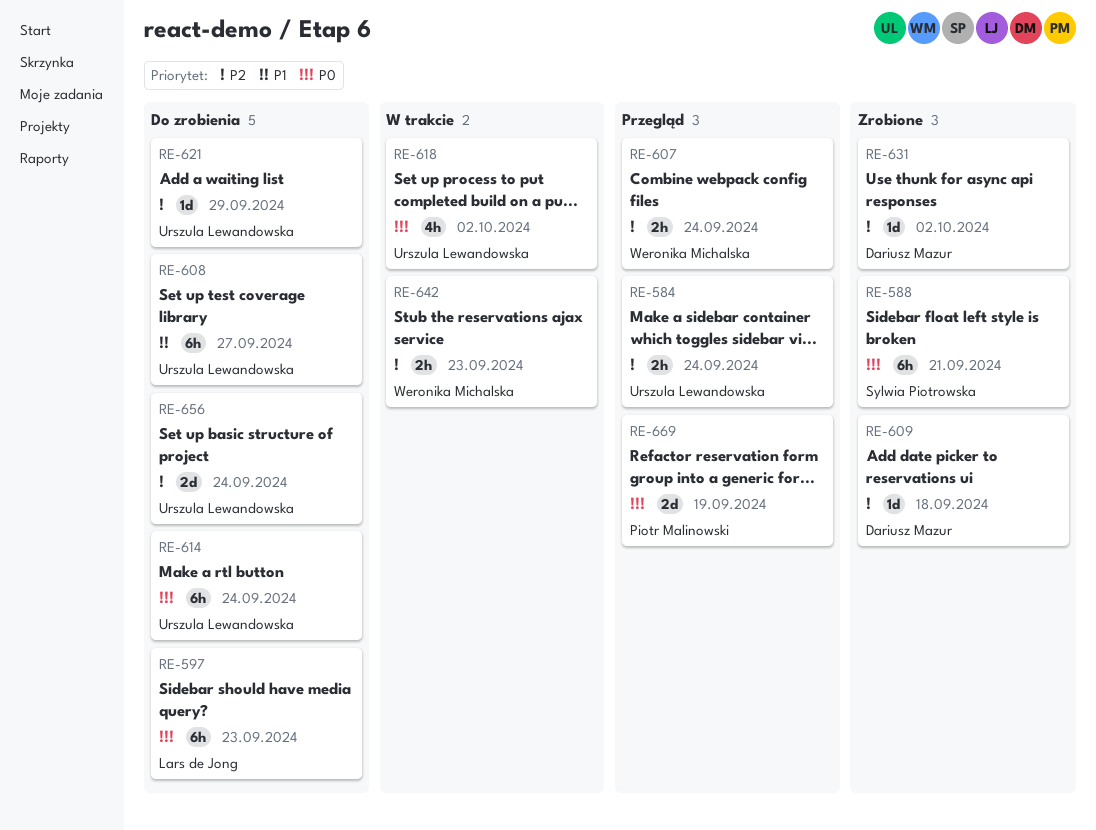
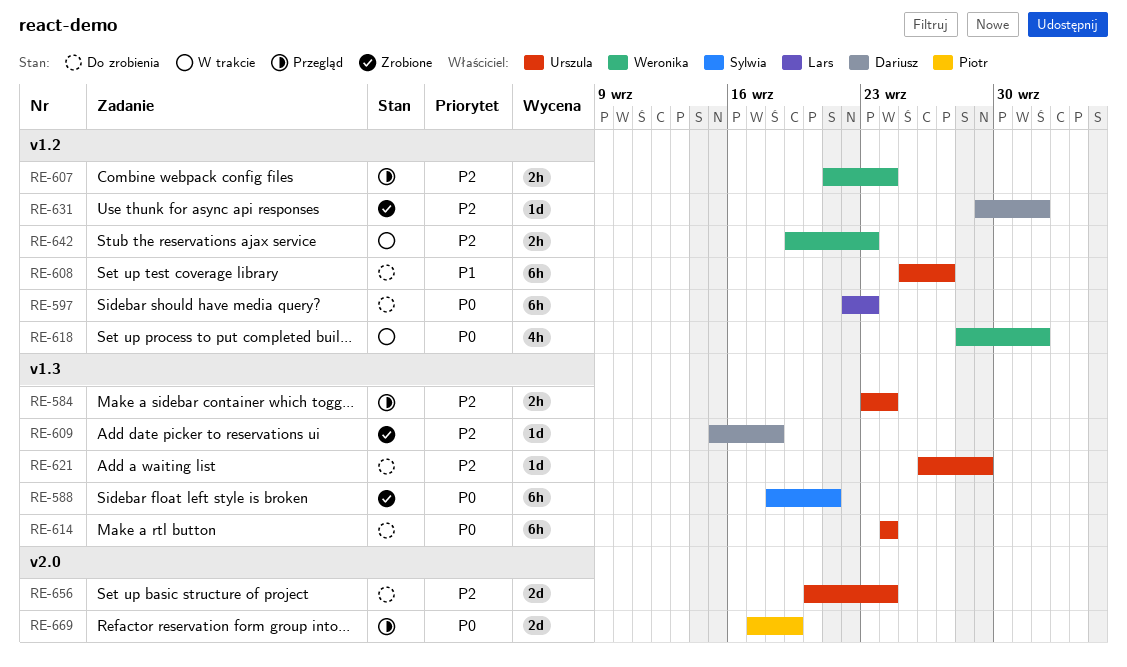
RE-618, owner: Urszula Lewandowska -> Weronika Michalska

